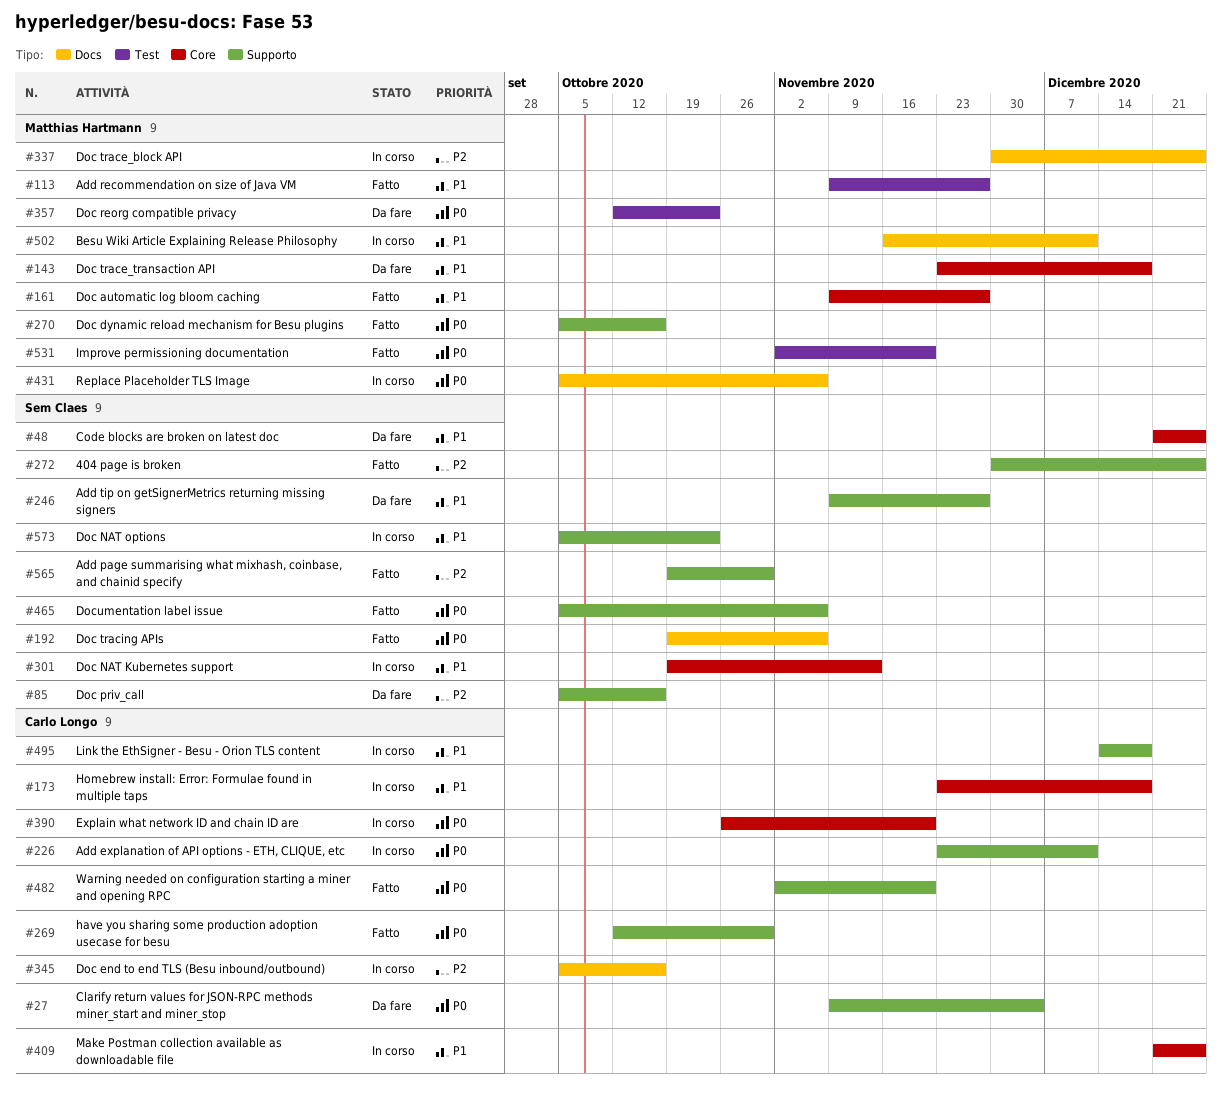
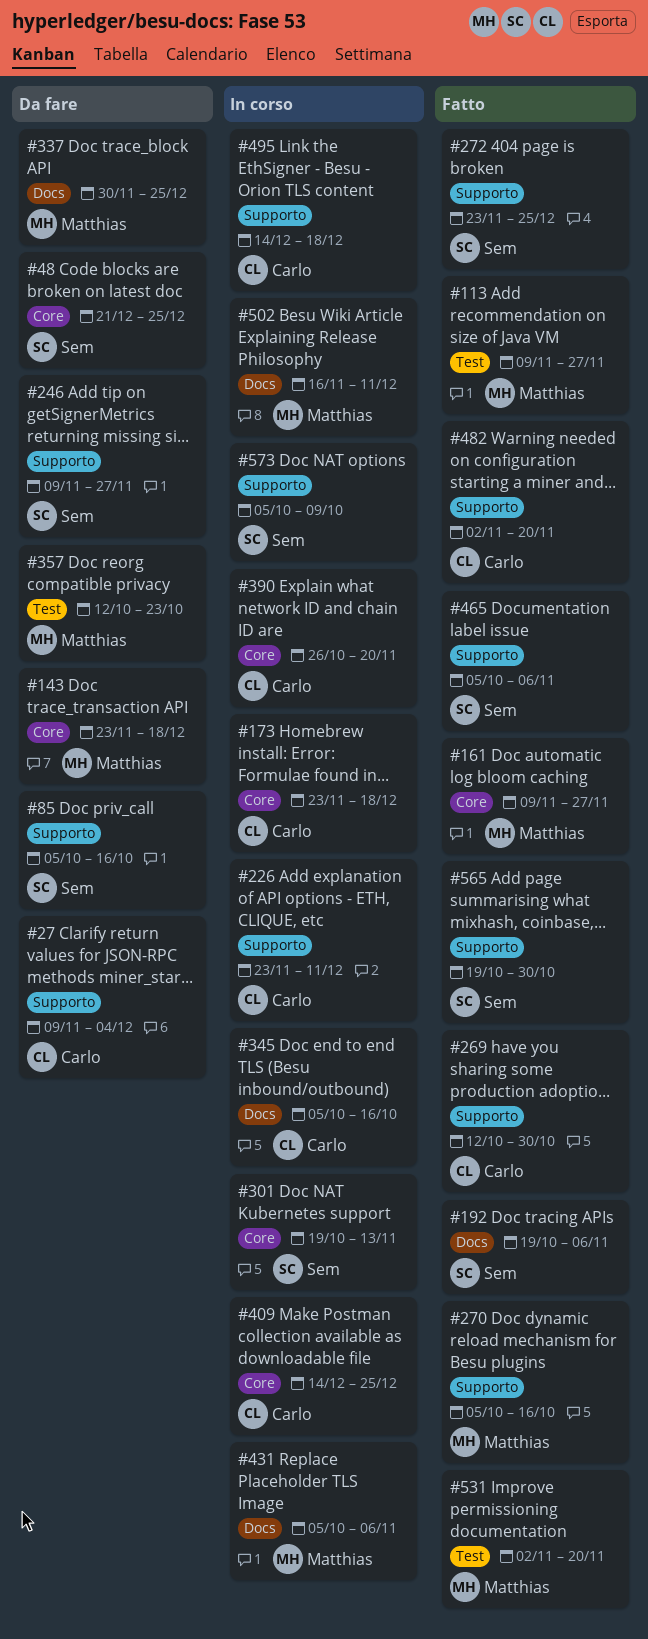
#272, start: Nov 30 -> Nov 23
#337, status: In corso -> Da fare
#409, start: Dec 21 -> Dec 14
#573, due: Oct 23 -> Oct 9

